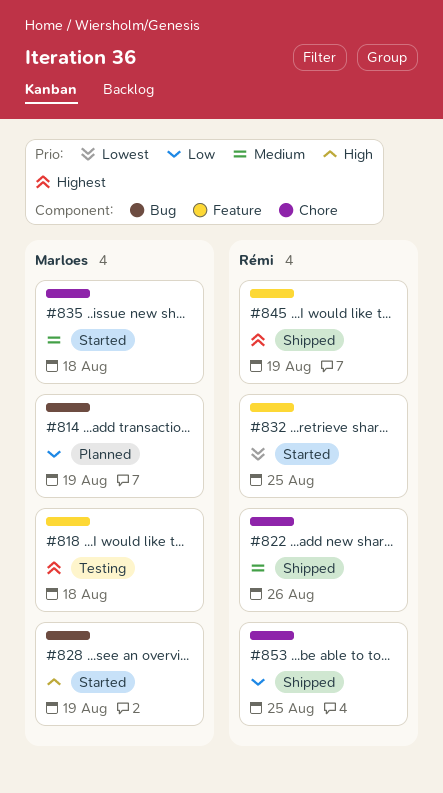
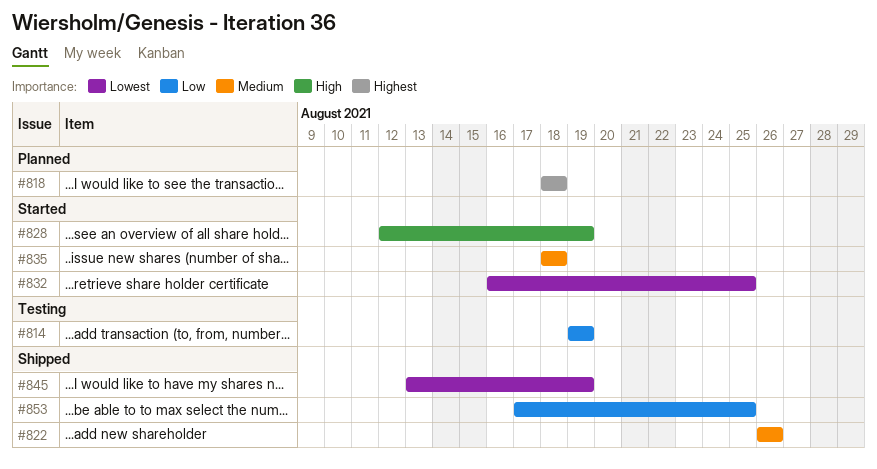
#814, status: Planned -> Testing
#818, status: Testing -> Planned
#845, priority: Highest -> Lowest

